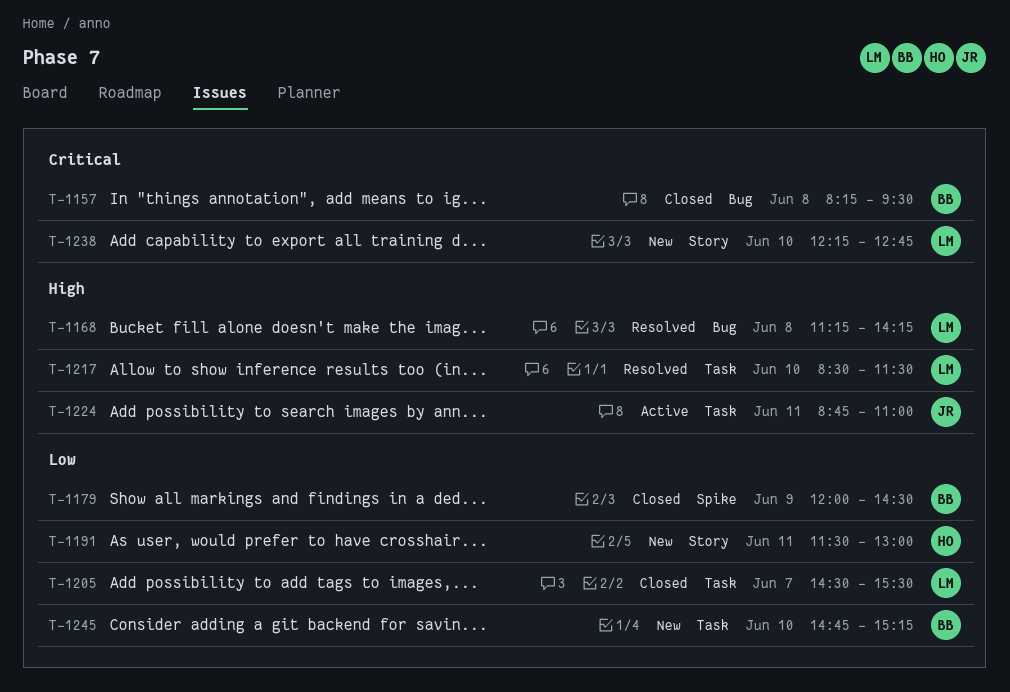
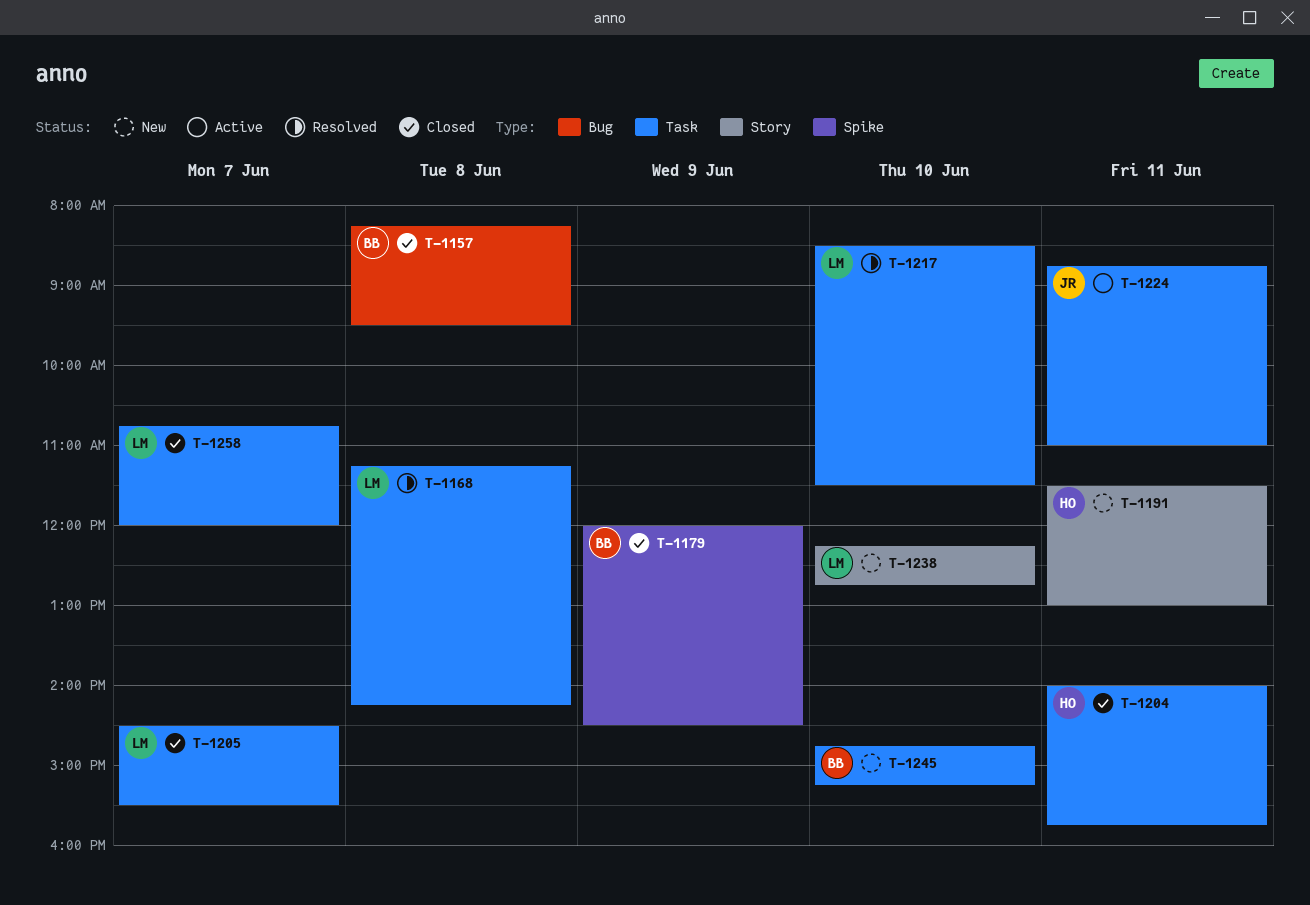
T-1168, label: Bug -> Task
T-1204: none -> present
T-1258: none -> present

